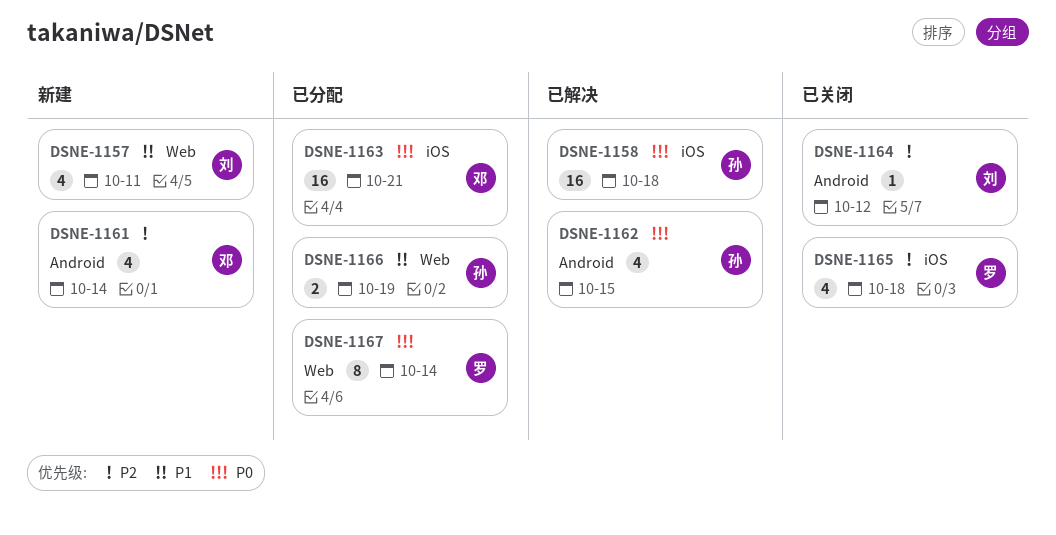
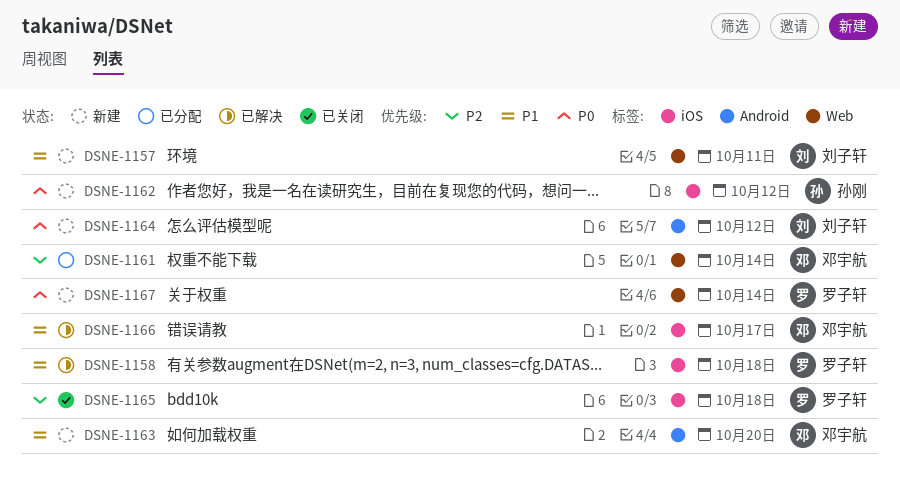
DSNE-1158, owner: 孙刚 -> 罗子轩
DSNE-1158, priority: P0 -> P1
DSNE-1161, status: 新建 -> 已分配
DSNE-1161, label: Android -> Web
DSNE-1162, status: 已解决 -> 新建
DSNE-1162, label: Android -> iOS
DSNE-1162, due: Oct 15 -> Oct 12
DSNE-1163, status: 已分配 -> 新建
DSNE-1163, priority: P0 -> P1
DSNE-1163, label: iOS -> Android
DSNE-1163, due: Oct 21 -> Oct 20
DSNE-1164, status: 已关闭 -> 新建
DSNE-1164, priority: P2 -> P0
DSNE-1166, status: 已分配 -> 已解决
DSNE-1166, owner: 孙刚 -> 邓宇航
DSNE-1166, label: Web -> iOS
DSNE-1166, due: Oct 19 -> Oct 17
DSNE-1167, status: 已分配 -> 新建

